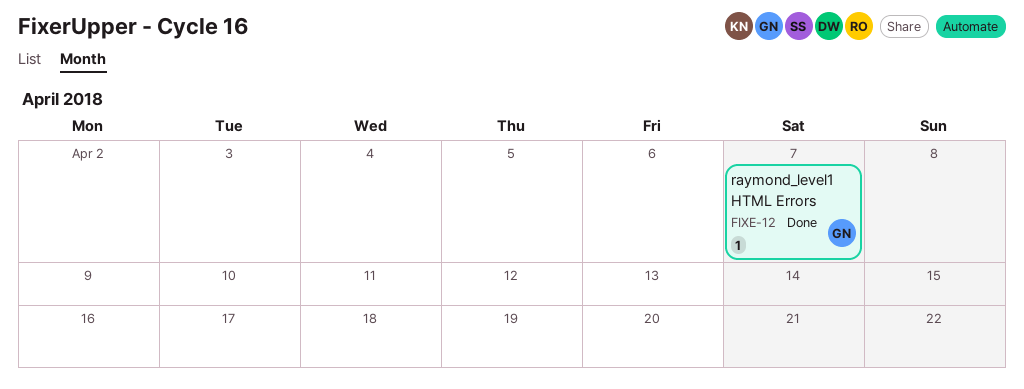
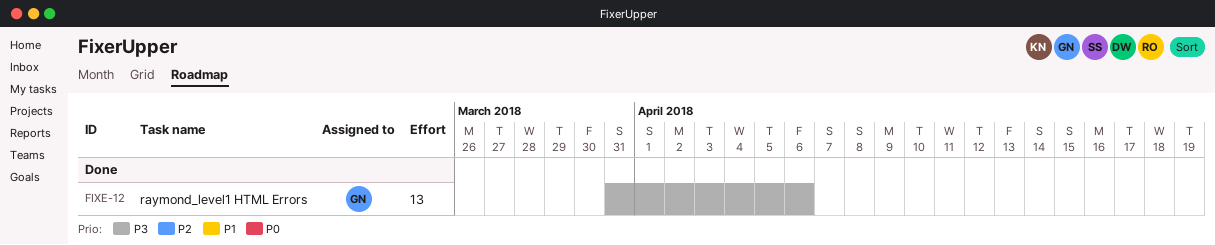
FIXE-12, estimate: 1 -> 13
FIXE-12, due: Apr 7 -> Apr 6

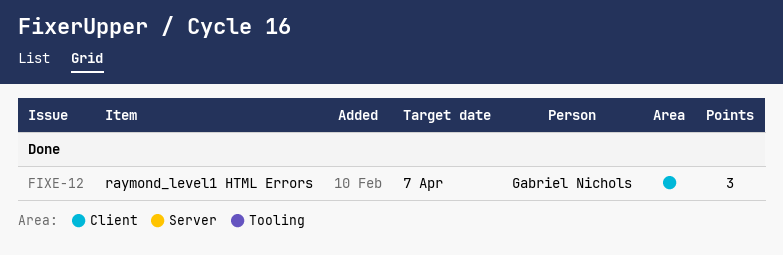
FIXE-12, estimate: 13 -> 3
FIXE-12, due: Apr 6 -> Apr 7

